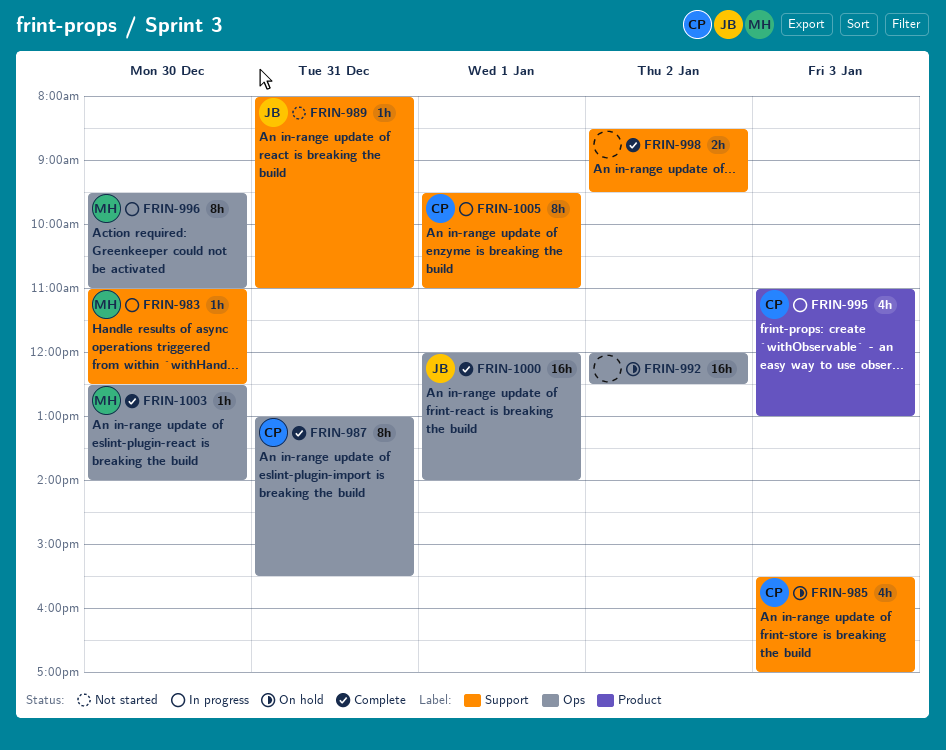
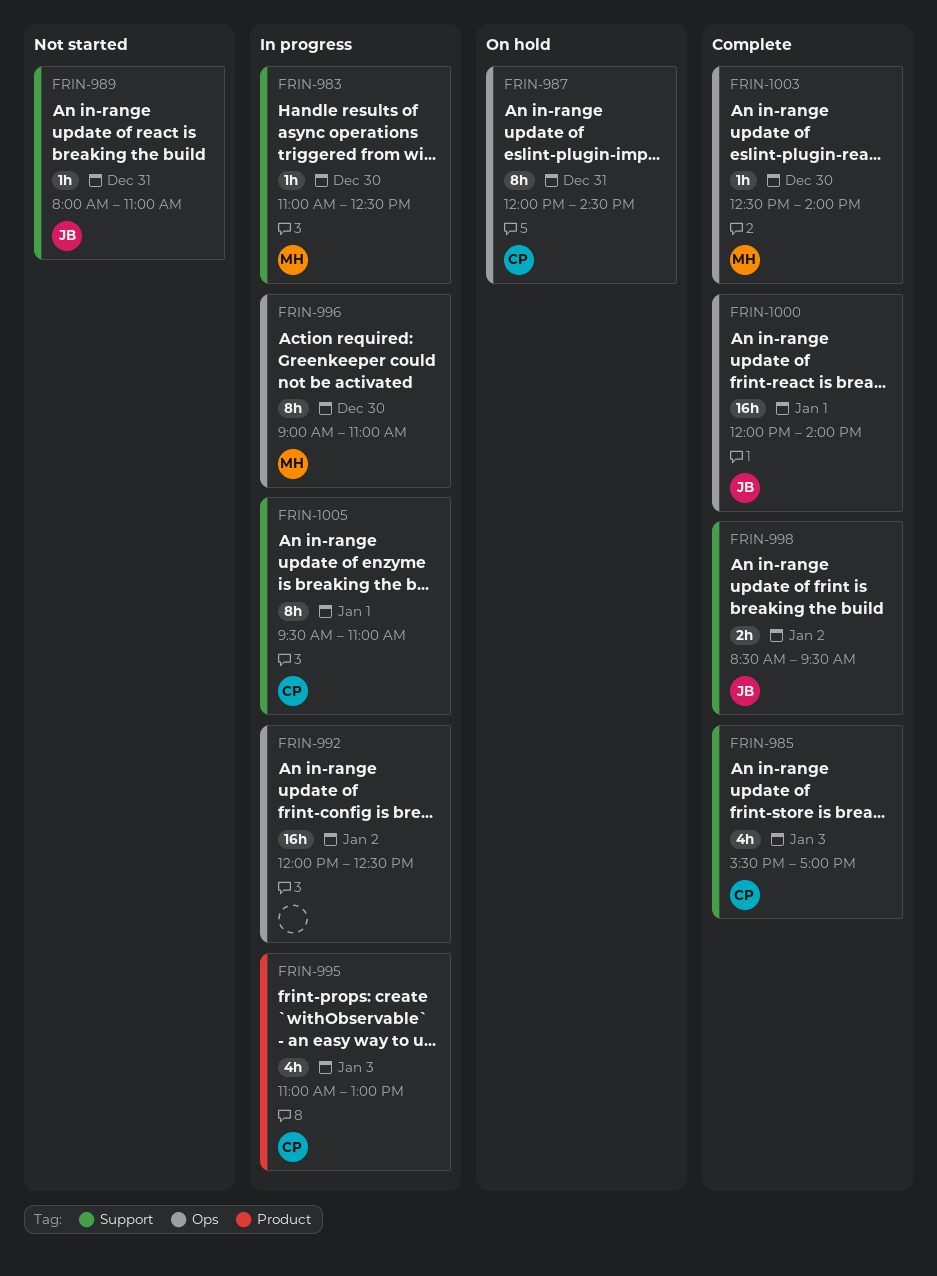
FRIN-985, status: On hold -> Complete
FRIN-987, status: Complete -> On hold
FRIN-987, begins: 13:00 -> 12:00
FRIN-987, ends: 15:30 -> 14:30
FRIN-992, status: On hold -> In progress
FRIN-996, begins: 09:30 -> 09:00
FRIN-998, owner: none -> JB

